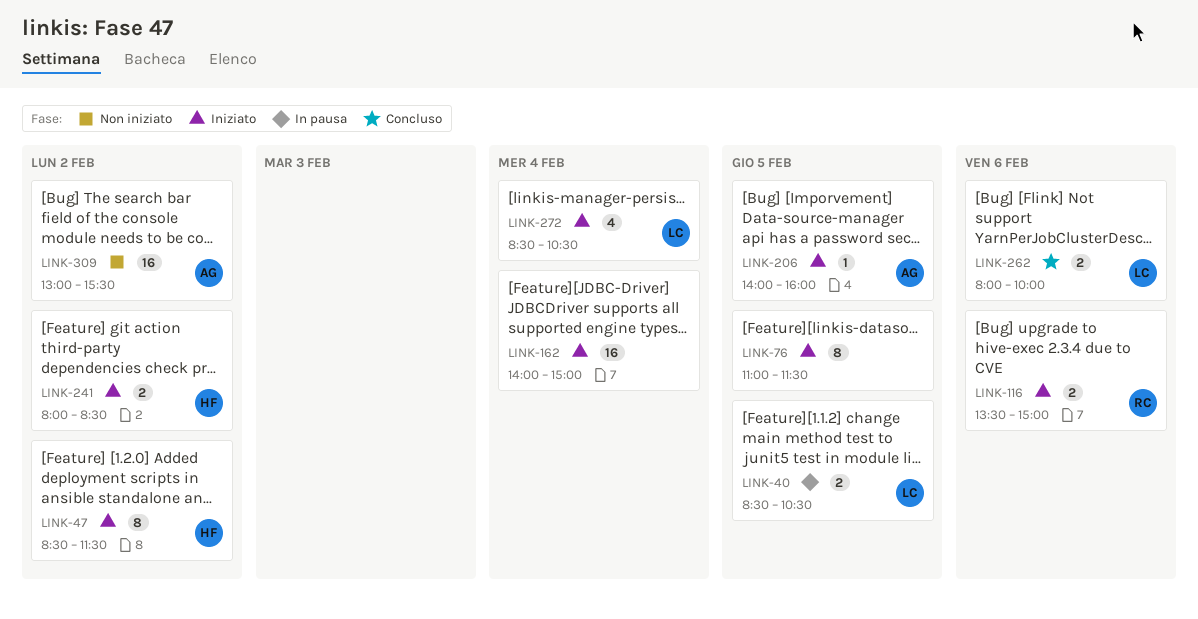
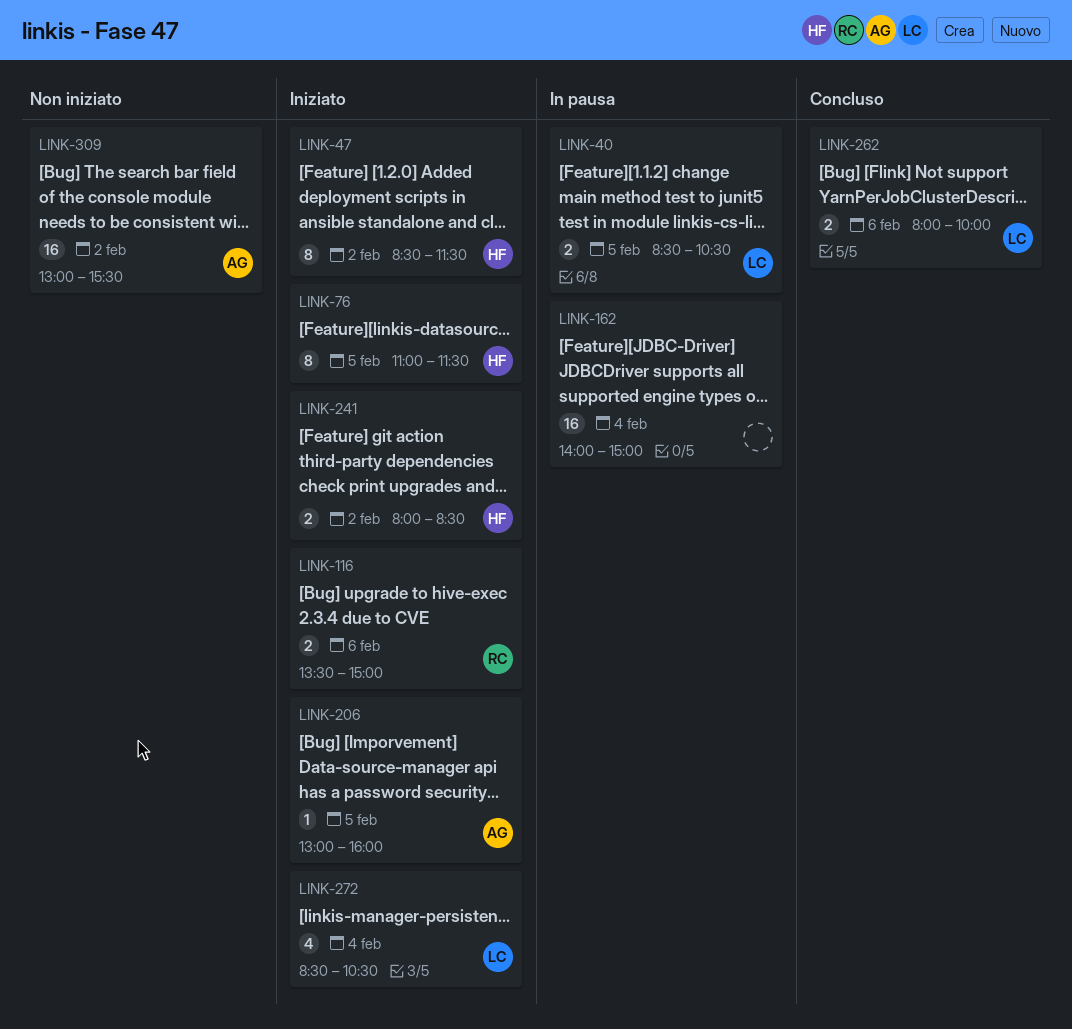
LINK-76, owner: none -> HF
LINK-162, status: Iniziato -> In pausa
LINK-206, begins: 14:00 -> 13:00

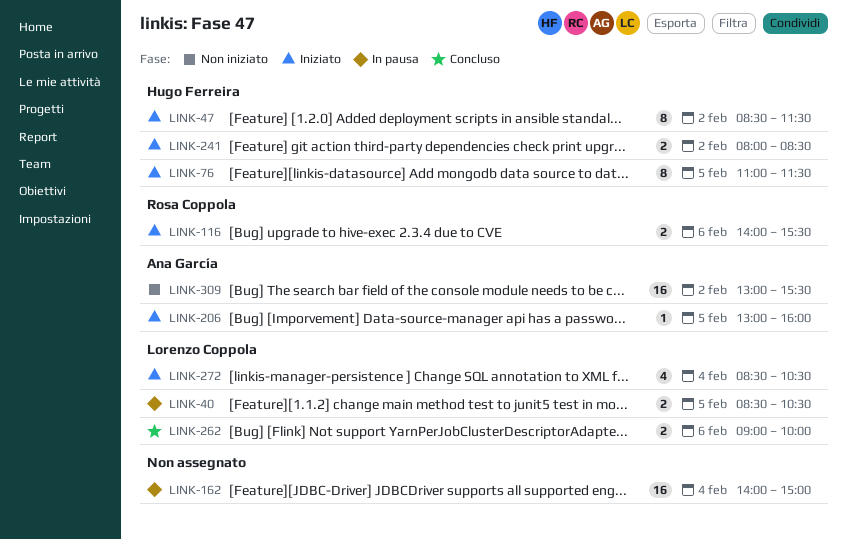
LINK-116, begins: 13:30 -> 14:00
LINK-116, ends: 15:00 -> 15:30
LINK-262, begins: 08:00 -> 09:00

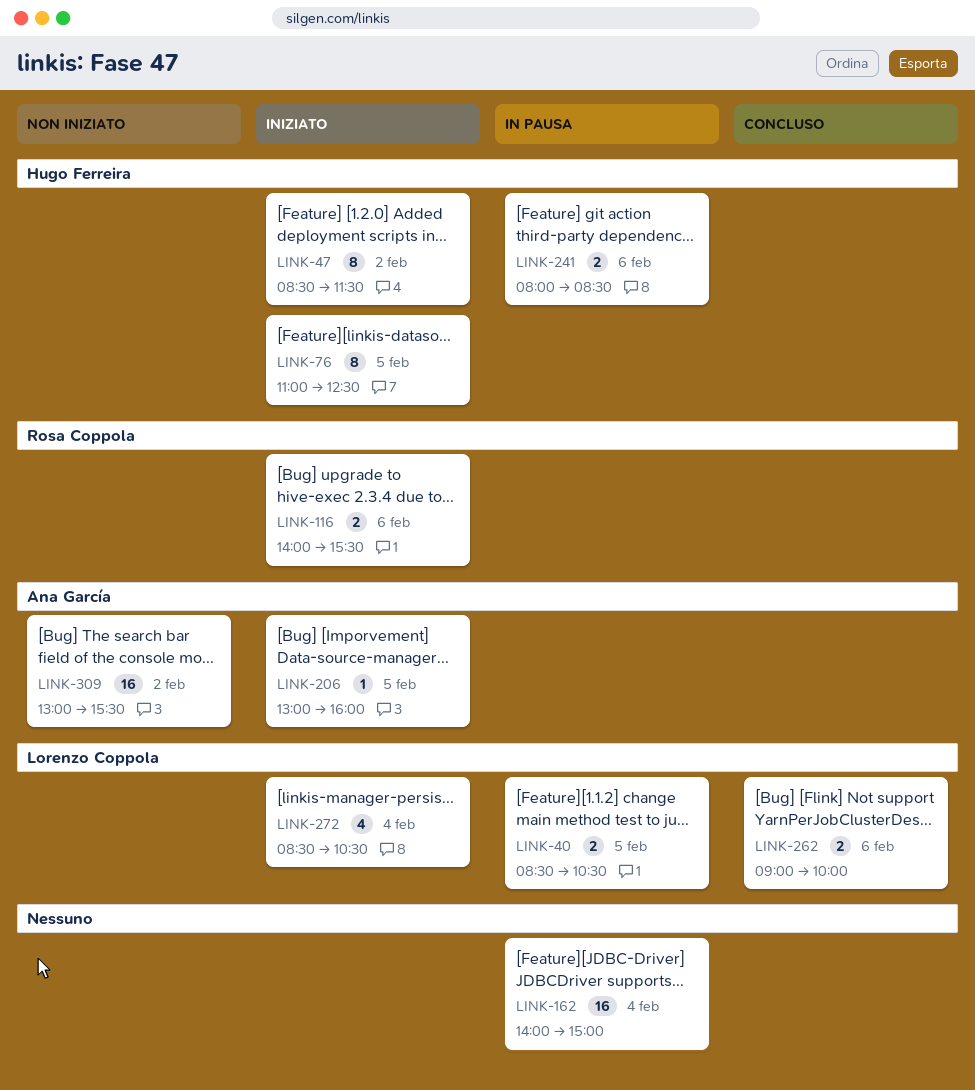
LINK-76, ends: 11:30 -> 12:30
LINK-241, status: Iniziato -> In pausa
LINK-241, day: Feb 2 -> Feb 6

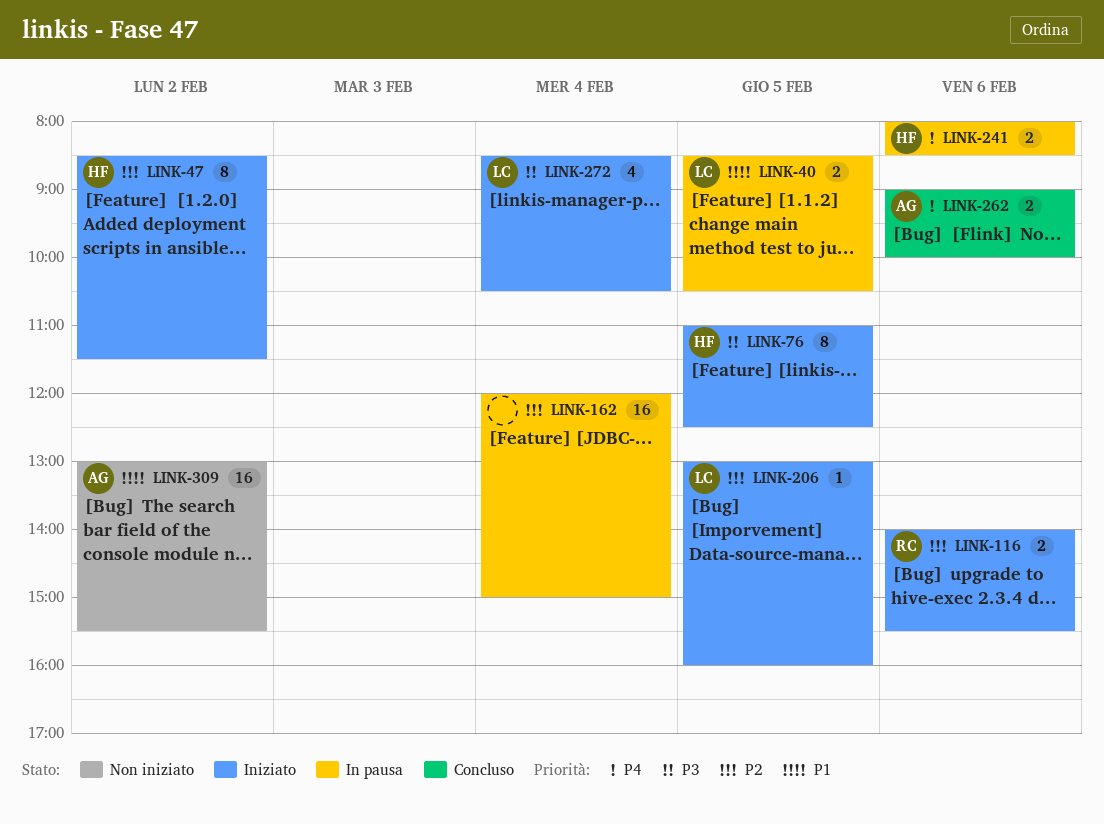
LINK-162, begins: 14:00 -> 12:00
LINK-206, owner: Ana García -> Lorenzo Coppola
LINK-262, owner: Lorenzo Coppola -> Ana García

